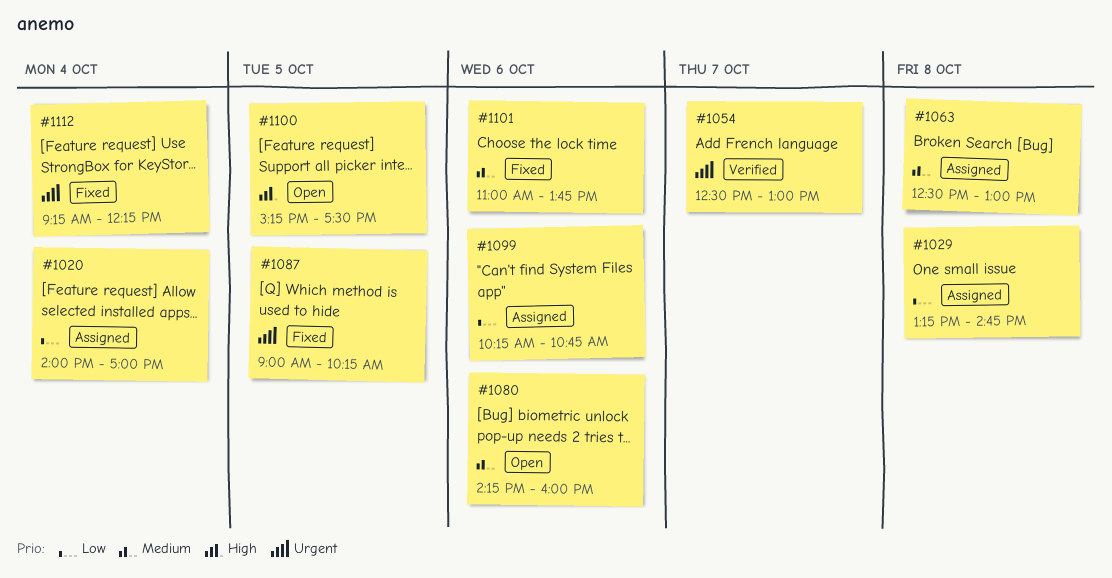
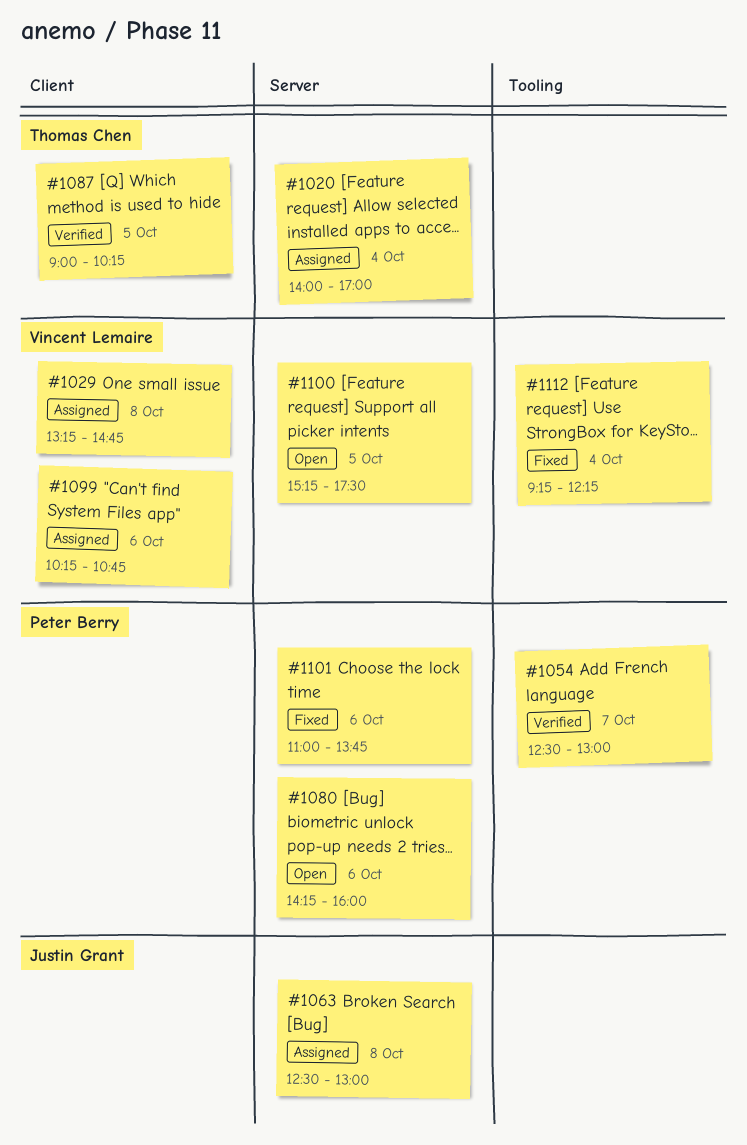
#1087, status: Fixed -> Verified

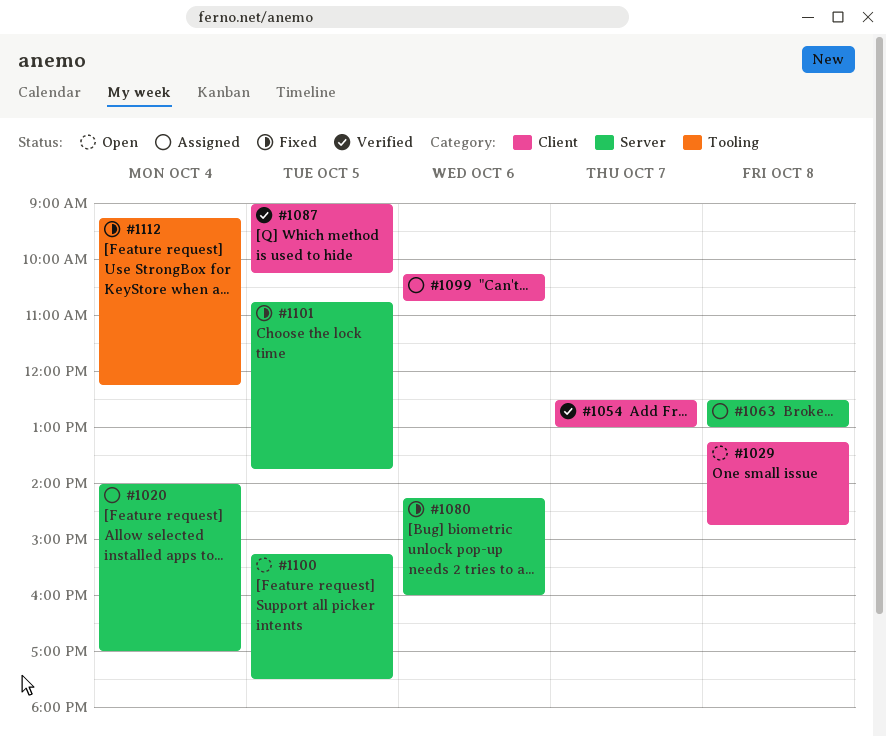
#1029, status: Assigned -> Open
#1054, label: Tooling -> Client
#1080, status: Open -> Fixed
#1101, day: Oct 6 -> Oct 5
#1101, begins: 11:00 -> 10:45

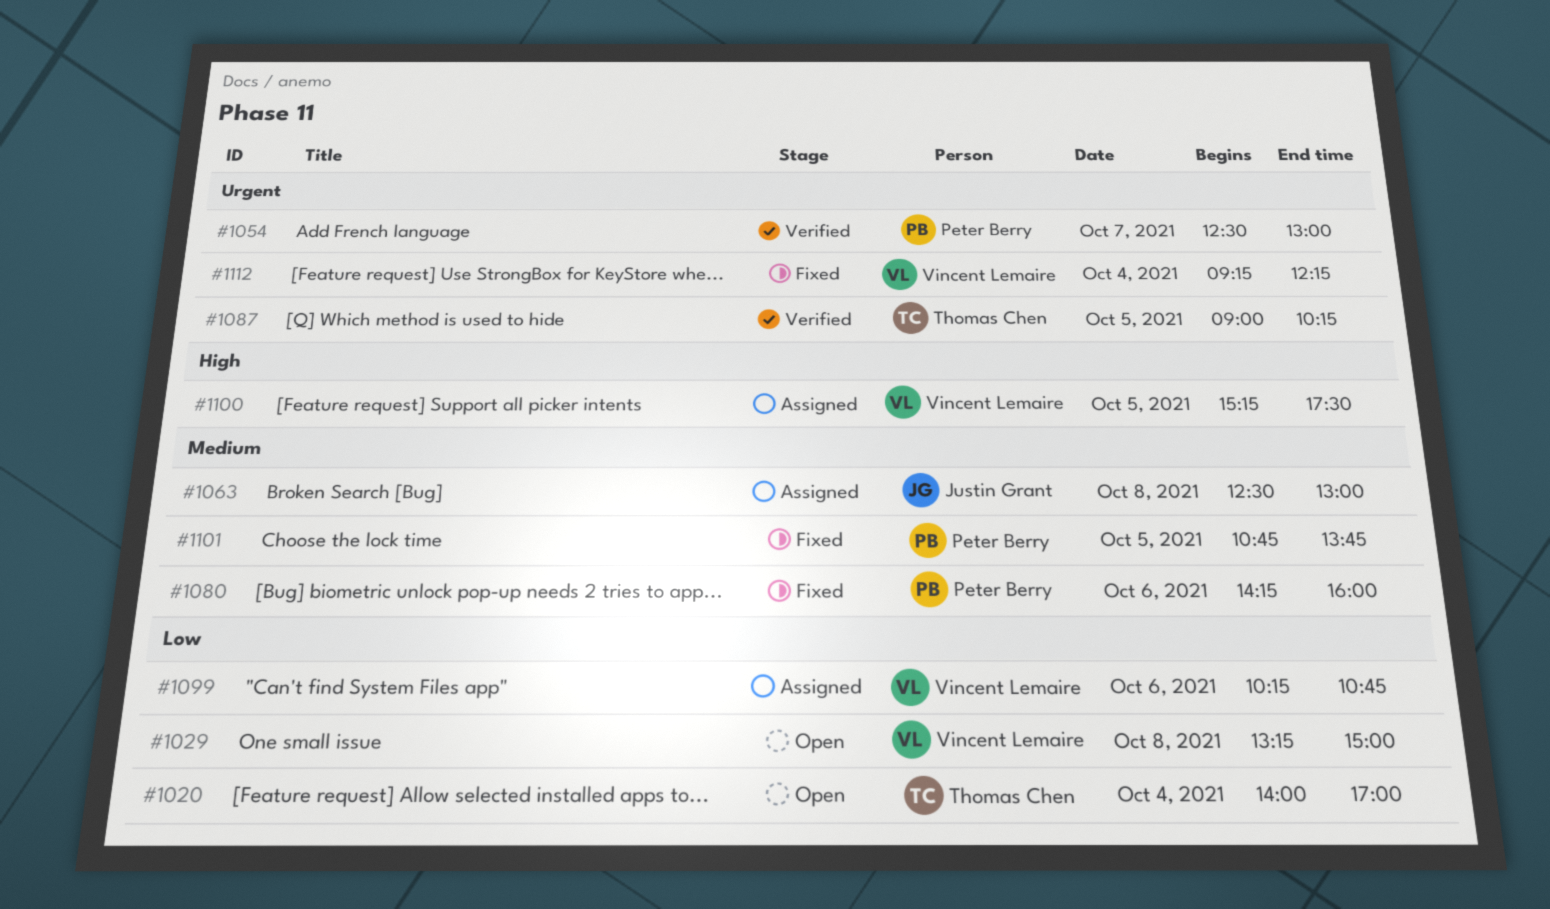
#1020, status: Assigned -> Open
#1029, ends: 14:45 -> 15:00
#1100, status: Open -> Assigned

